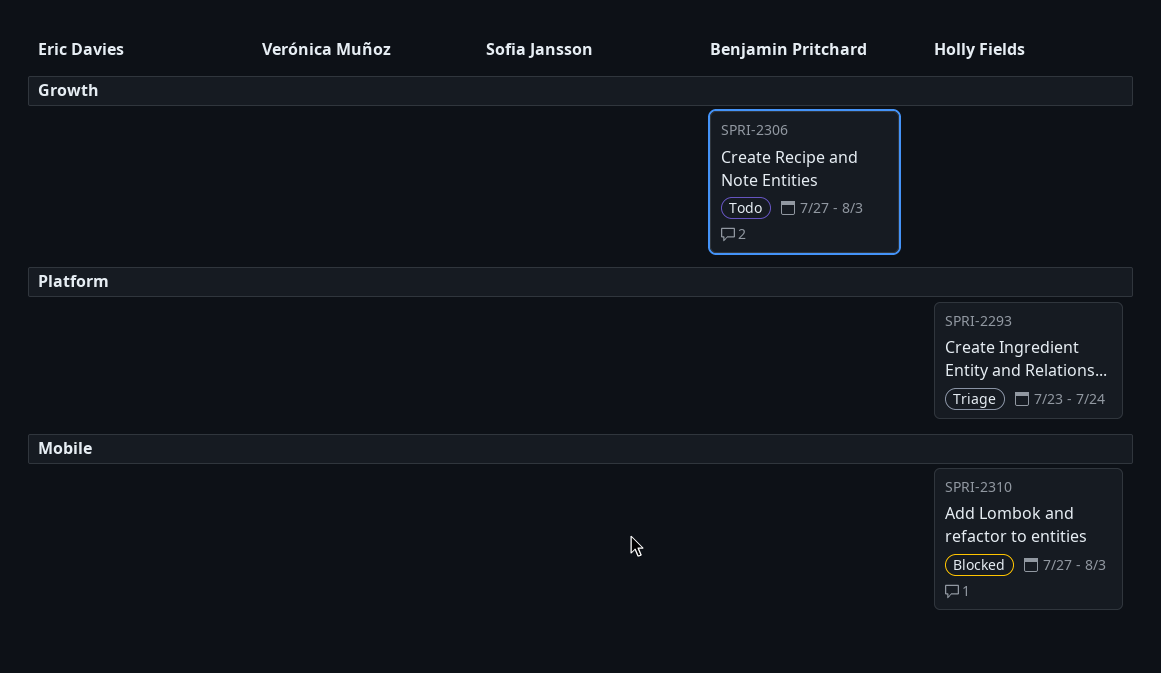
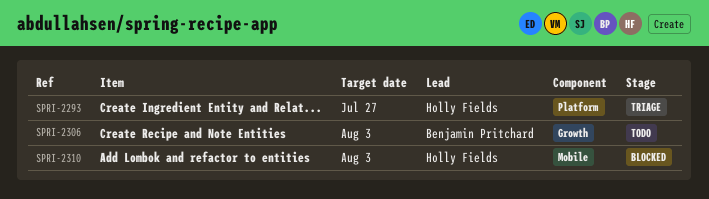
SPRI-2293, due: Jul 24 -> Jul 27

